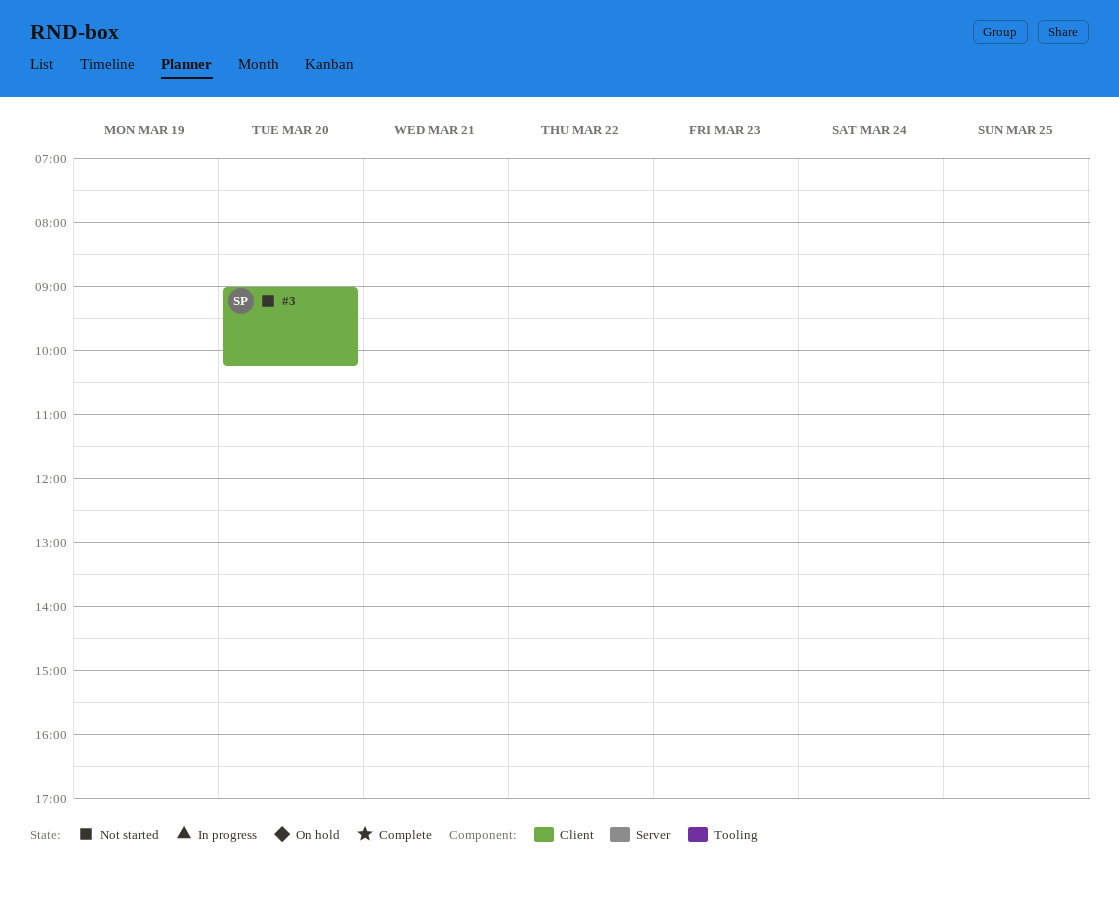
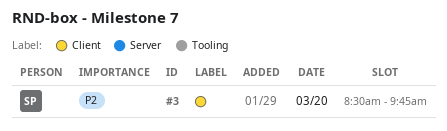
#3, begins: 09:00 -> 08:30
#3, ends: 10:15 -> 09:45

